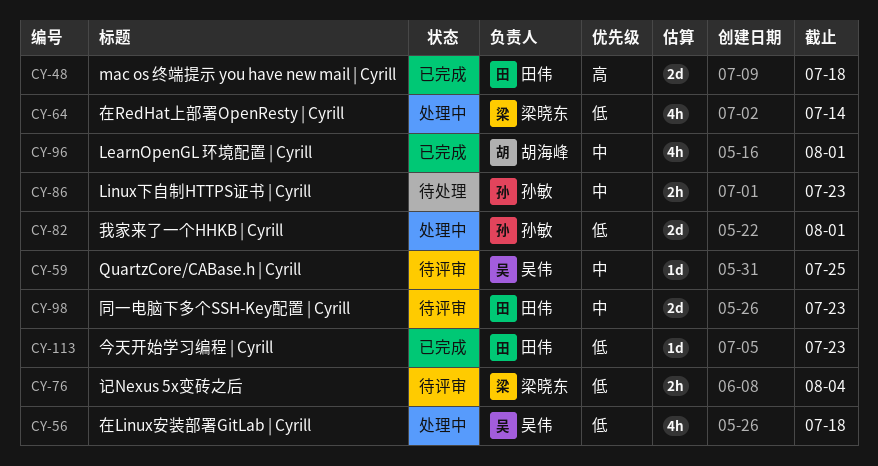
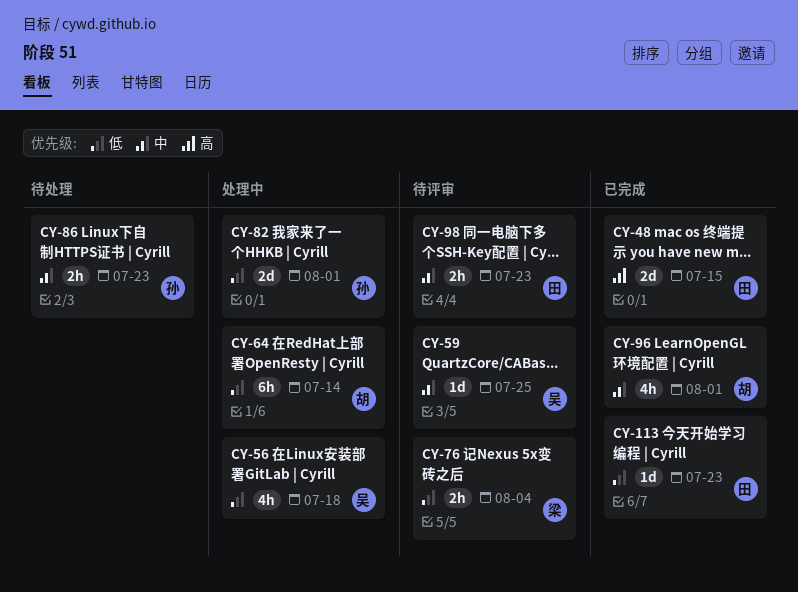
CY-48, due: Jul 18 -> Jul 15
CY-64, owner: 梁晓东 -> 胡海峰
CY-64, estimate: 4h -> 6h
CY-98, estimate: 2d -> 2h

